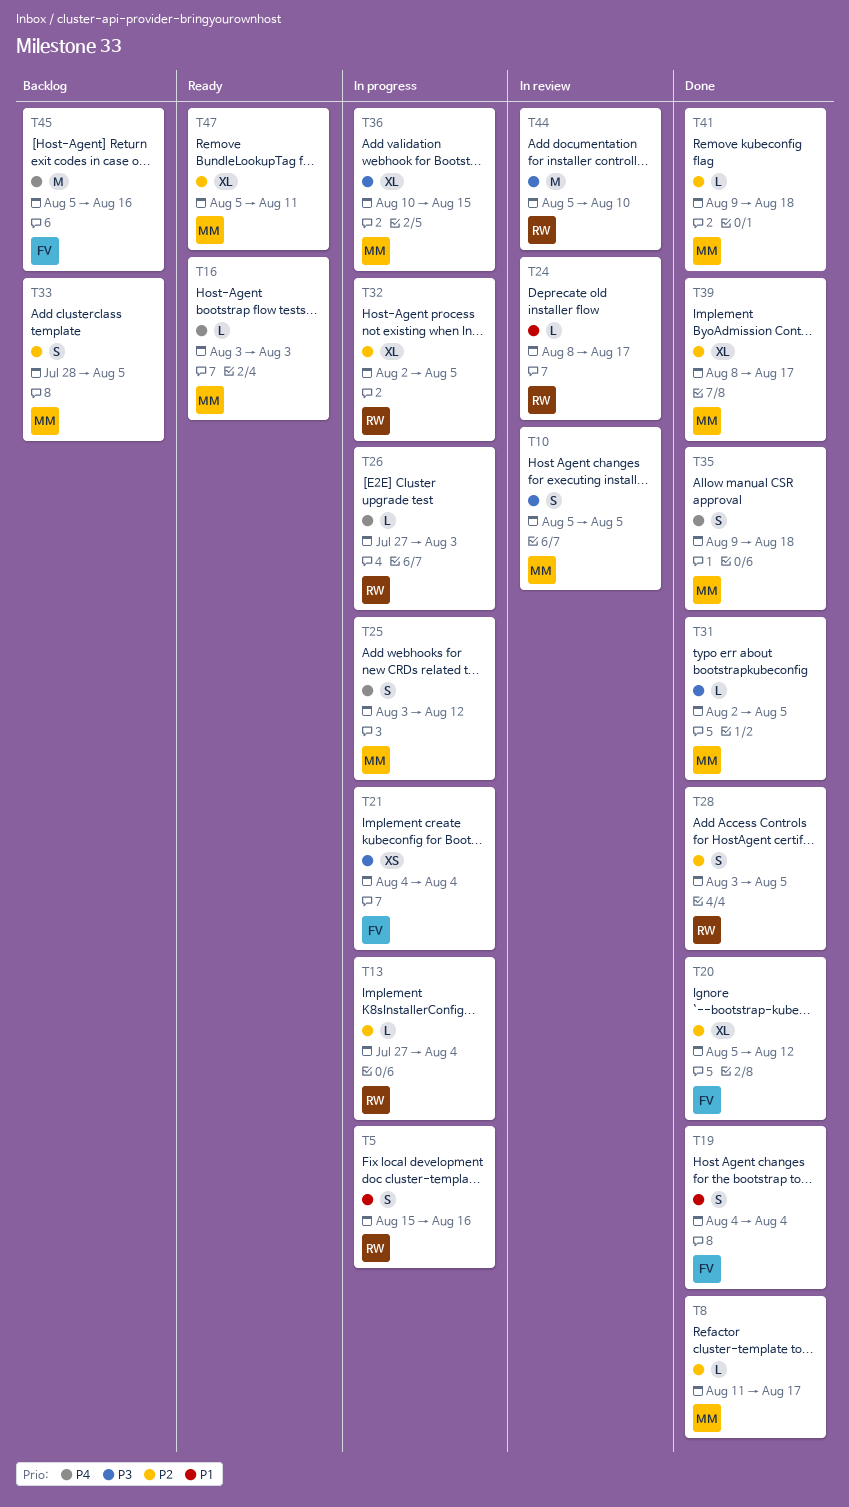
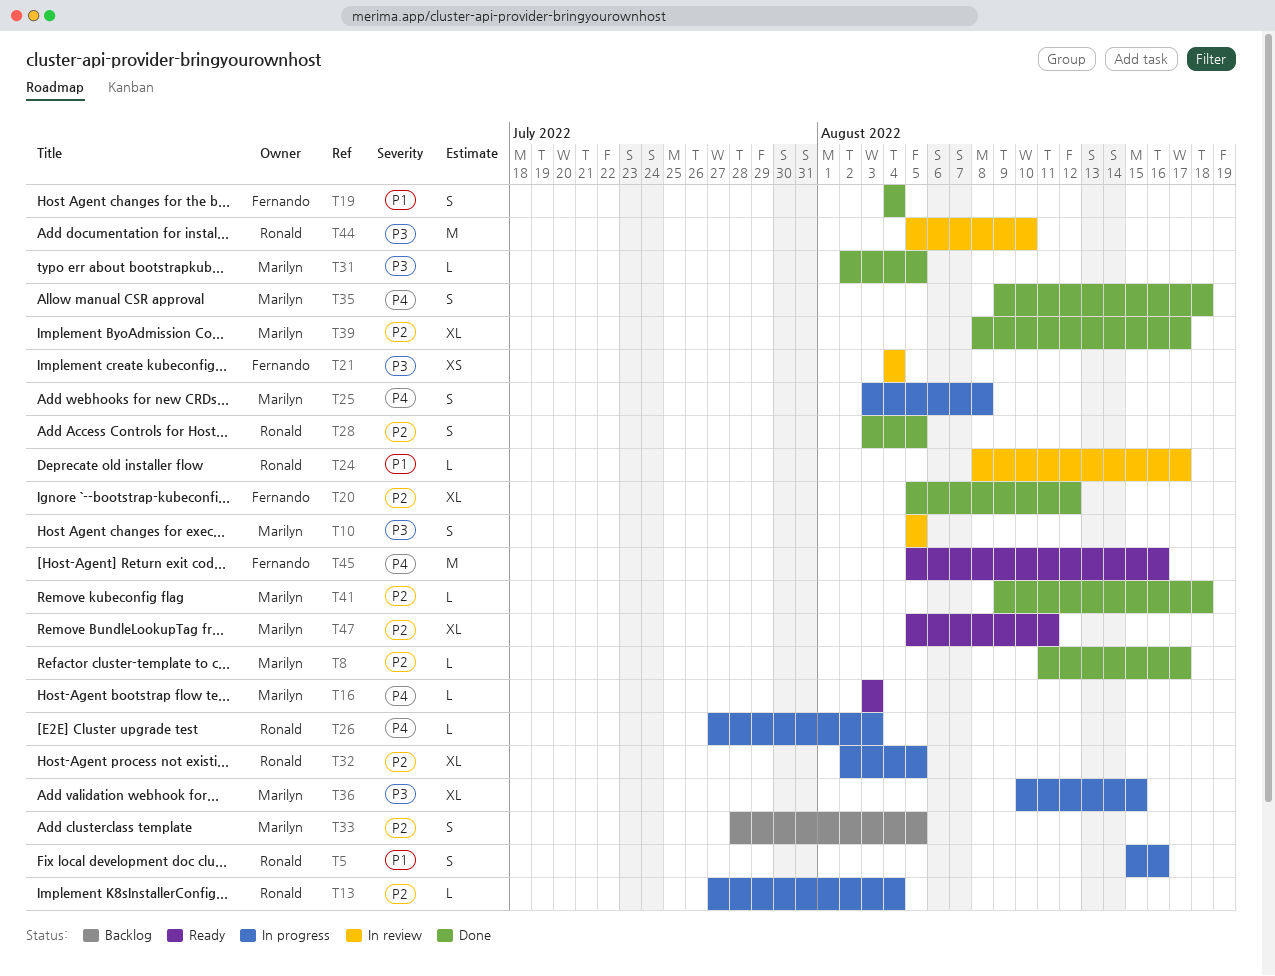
T21, status: In progress -> In review
T25, due: Aug 12 -> Aug 8
T45, status: Backlog -> Ready

